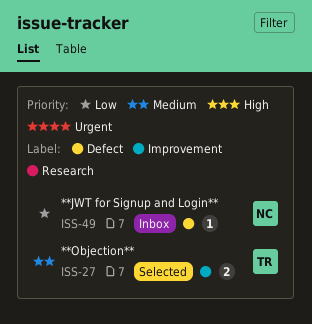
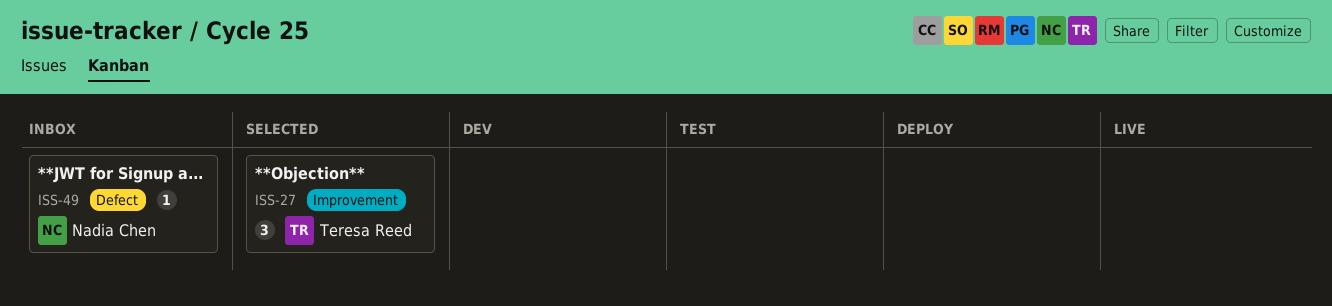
ISS-27, estimate: 2 -> 3

